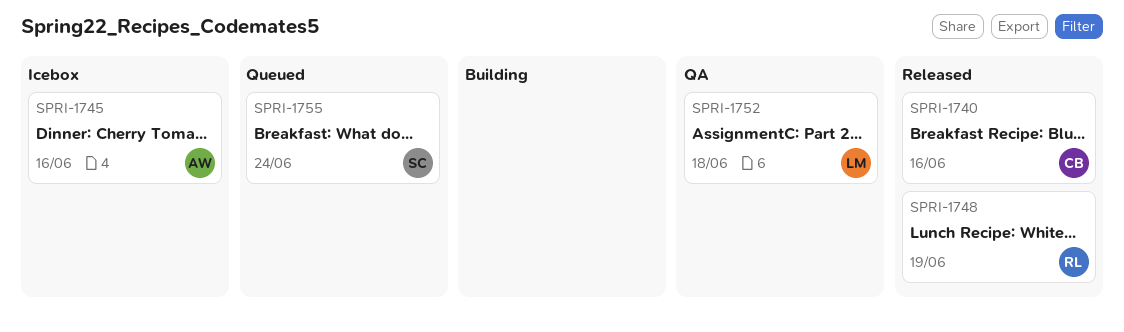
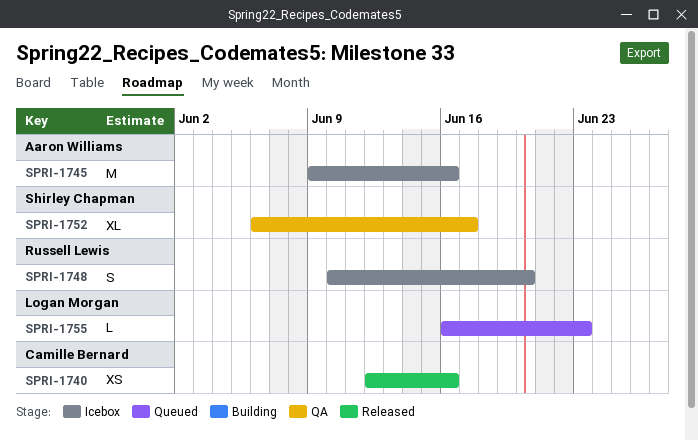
SPRI-1748, status: Released -> Icebox
SPRI-1748, due: Jun 19 -> Jun 20
SPRI-1752, owner: Logan Morgan -> Shirley Chapman
SPRI-1752, due: Jun 18 -> Jun 17
SPRI-1755, owner: Shirley Chapman -> Logan Morgan
SPRI-1755, due: Jun 24 -> Jun 23

